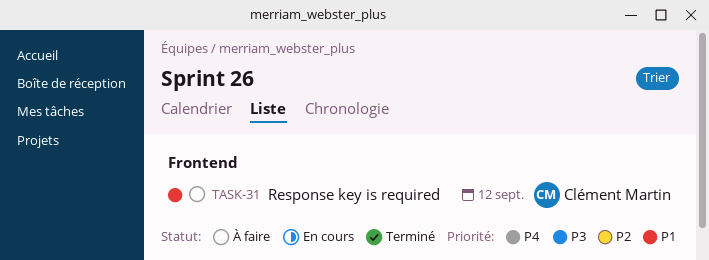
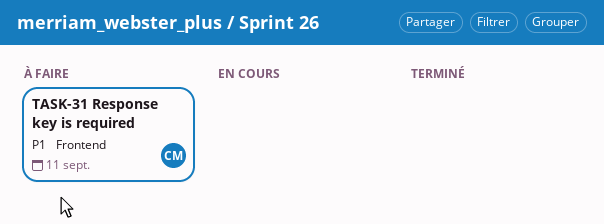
TASK-31, due: Sep 12 -> Sep 11

